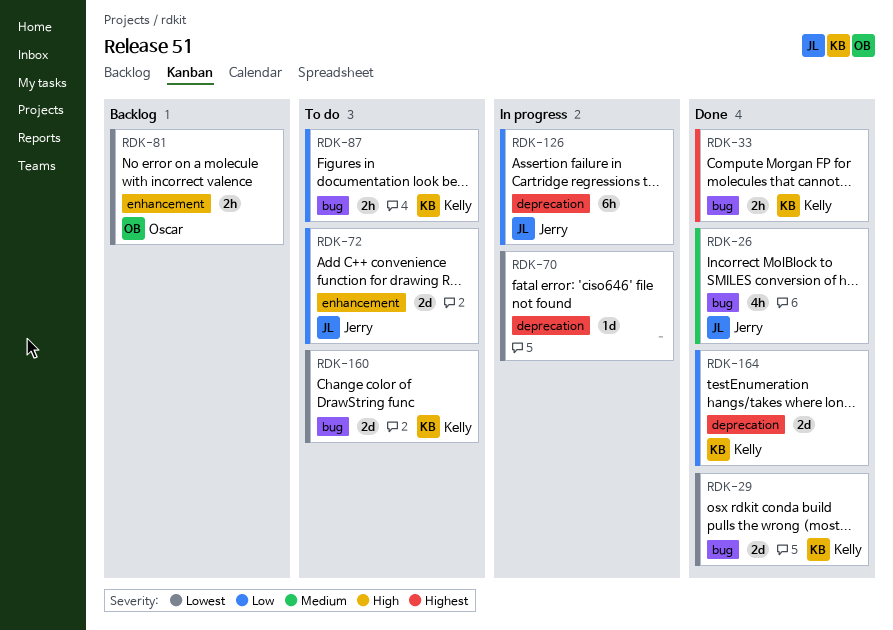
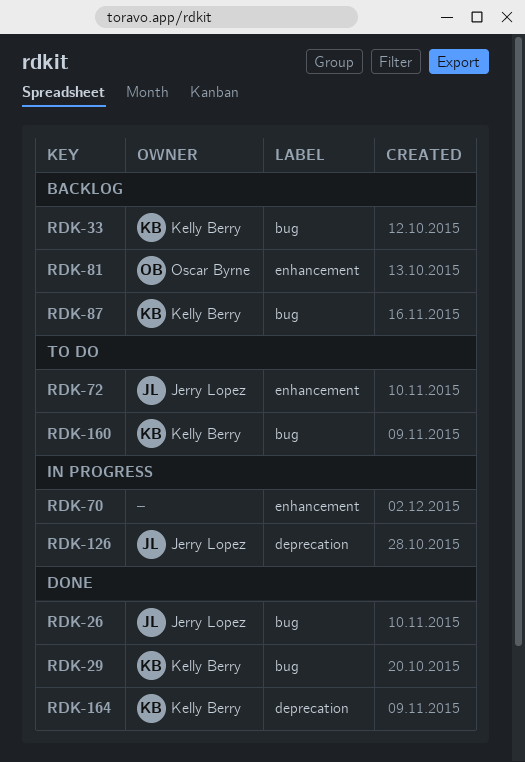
RDK-33, status: Done -> Backlog
RDK-70, label: deprecation -> enhancement
RDK-87, status: To do -> Backlog

